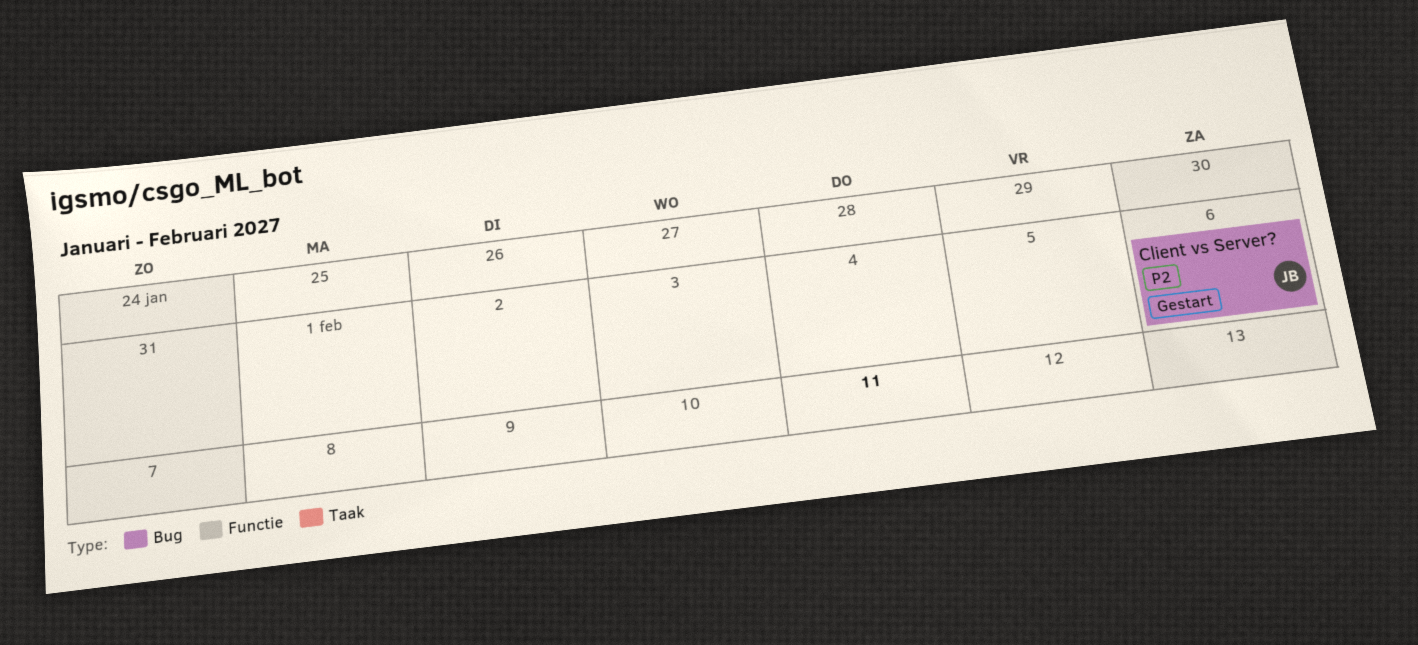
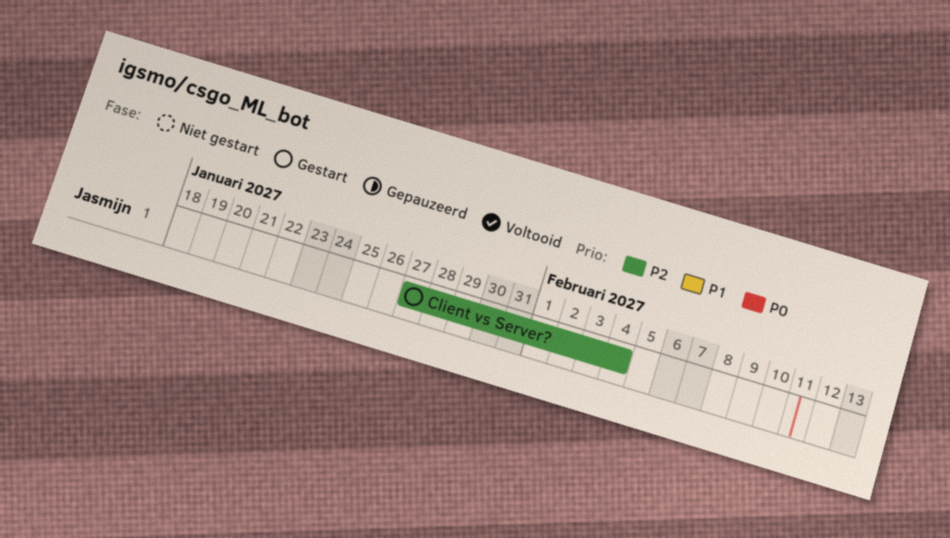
Client vs Server?, due: Feb 6 -> Feb 4

